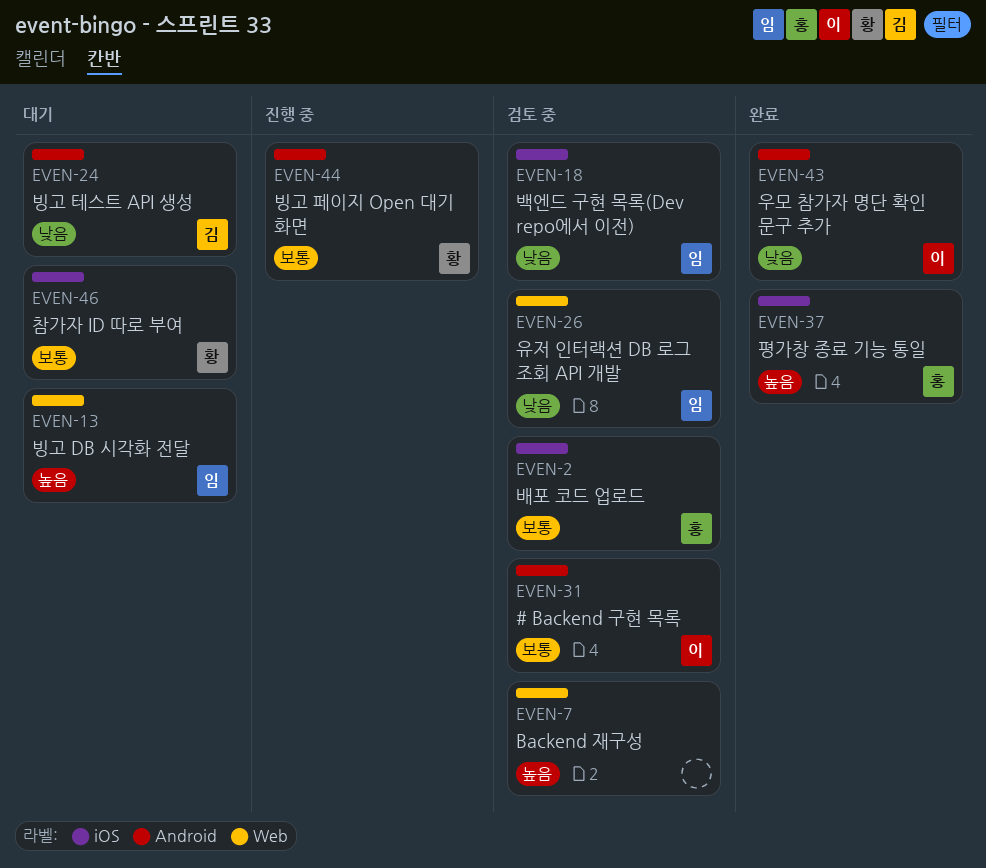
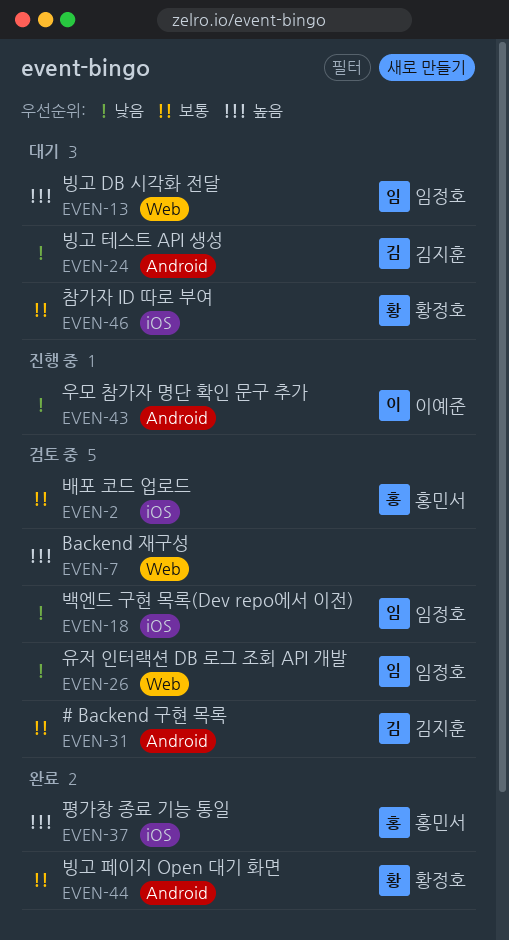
EVEN-31, owner: 이예준 -> 김지훈
EVEN-43, status: 완료 -> 진행 중
EVEN-44, status: 진행 중 -> 완료

